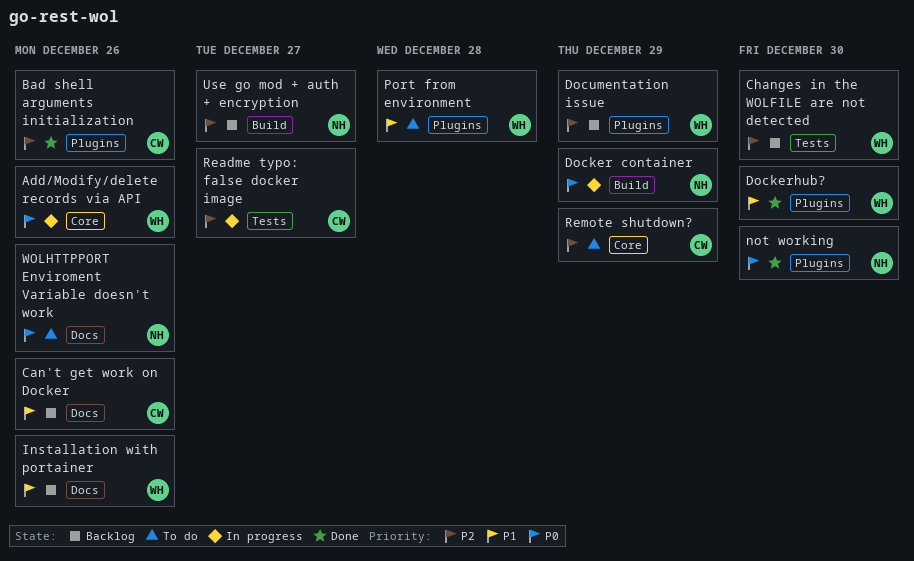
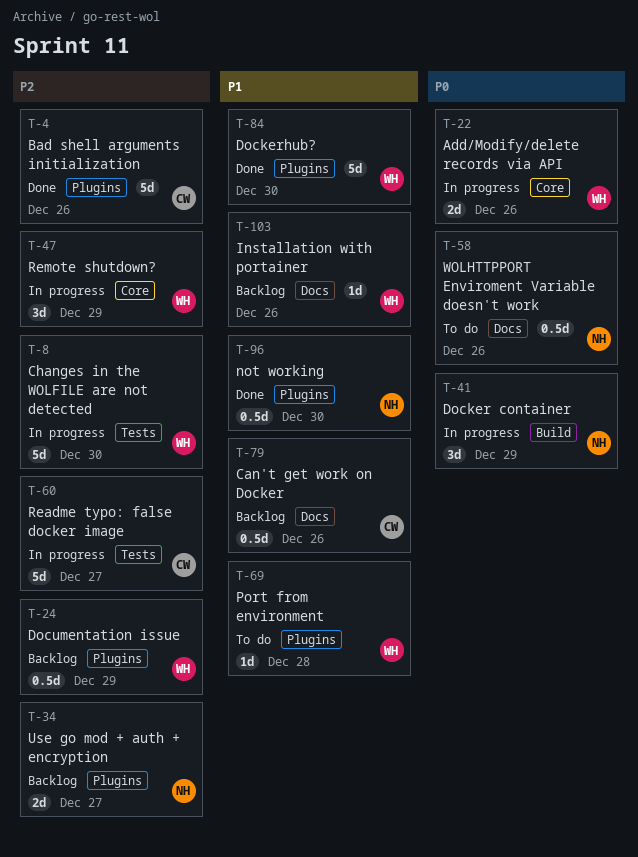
Changes in the WOLFILE are not detected, status: Backlog -> In progress
not working, priority: P0 -> P1
Remote shutdown?, status: To do -> In progress
Remote shutdown?, owner: CW -> WH
Use go mod + auth + encryption, label: Build -> Plugins

